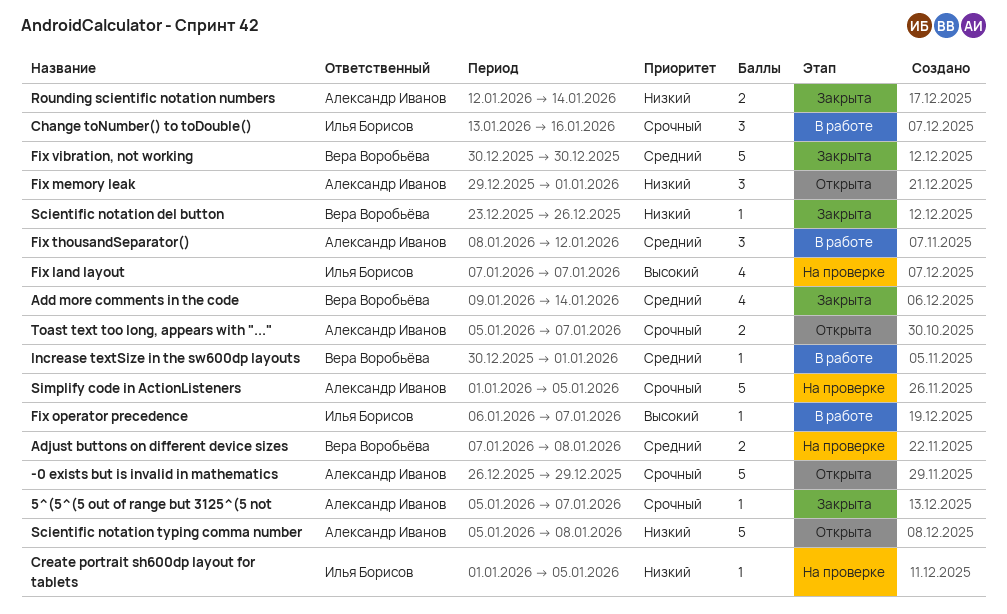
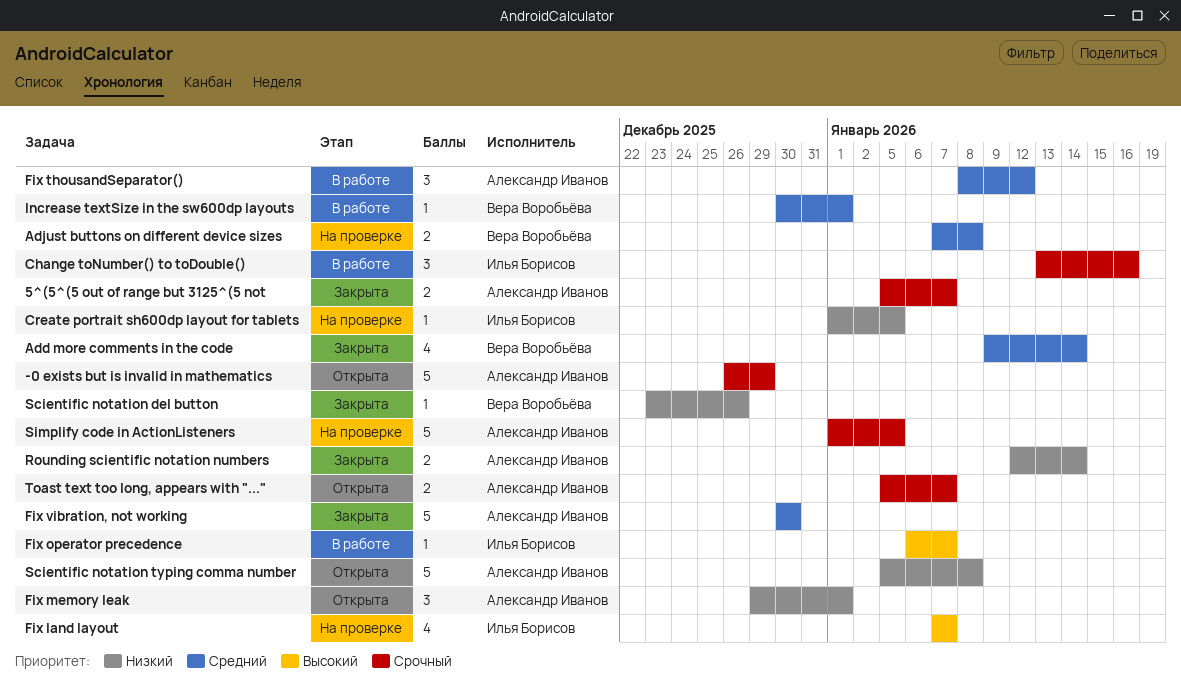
5^(5^(5 out of range but 3125^(5 not, estimate: 1 -> 2
Fix vibration, not working, owner: Вера Воробьёва -> Александр Иванов

